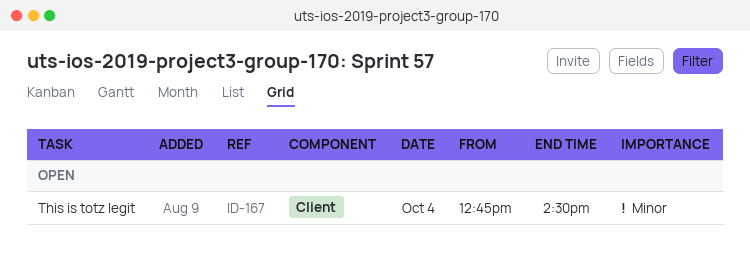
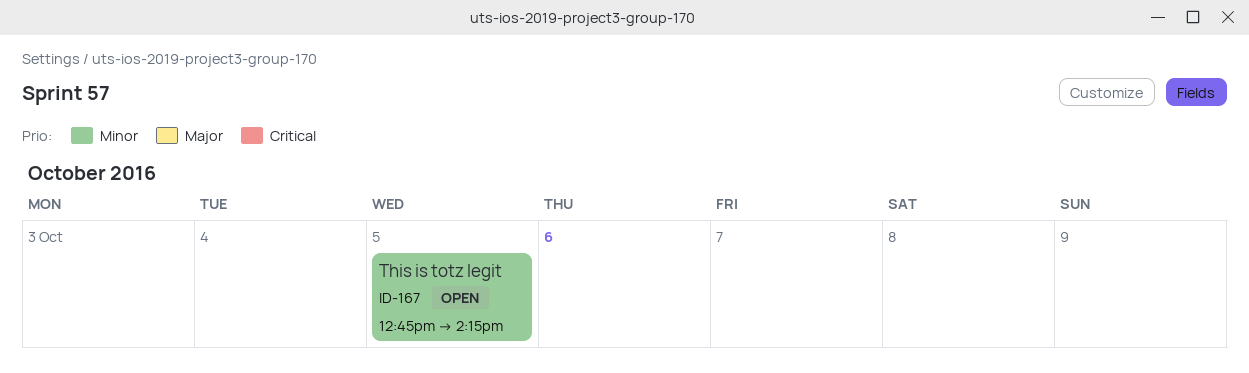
ID-167, day: Oct 4 -> Oct 5
ID-167, ends: 14:30 -> 14:15

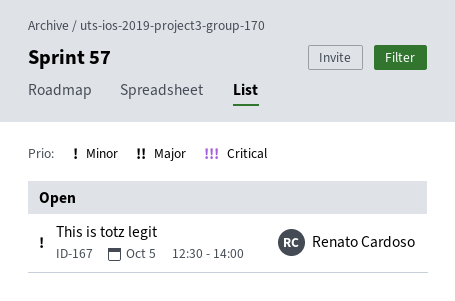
ID-167, begins: 12:45 -> 12:30
ID-167, ends: 14:15 -> 14:00

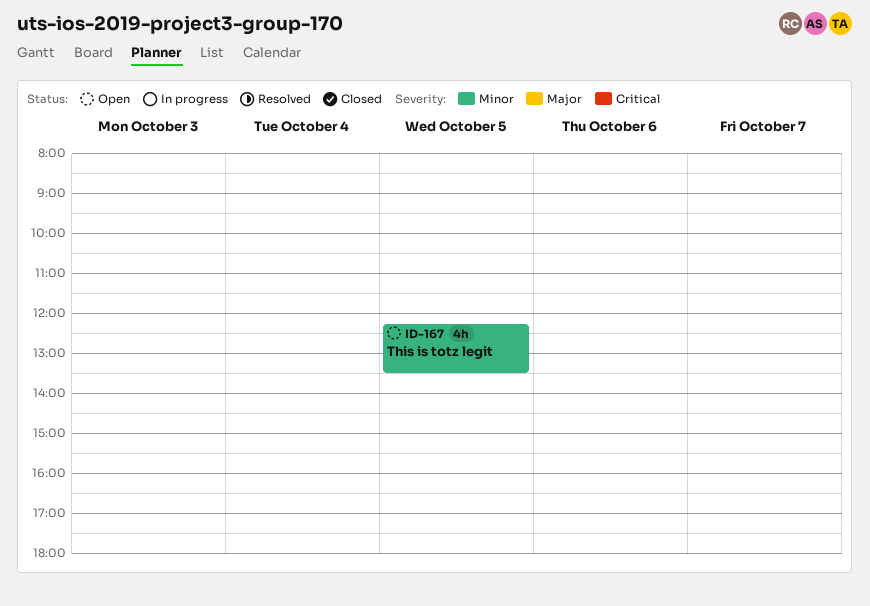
ID-167, begins: 12:30 -> 12:15
ID-167, ends: 14:00 -> 13:30

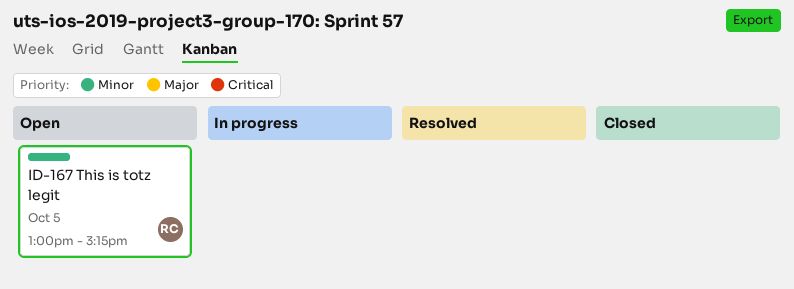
ID-167, begins: 12:15 -> 13:00
ID-167, ends: 13:30 -> 15:15

